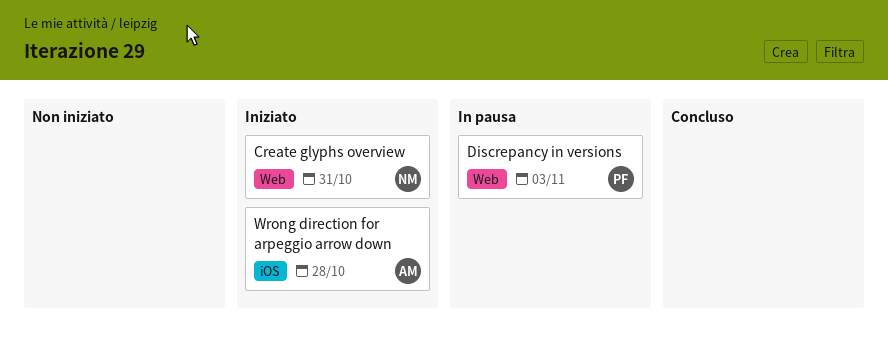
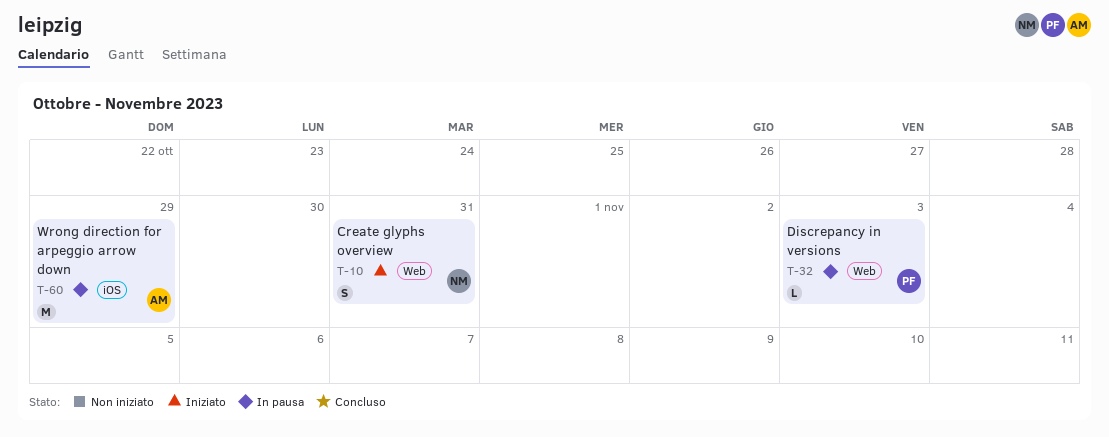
Wrong direction for arpeggio arrow down, status: Iniziato -> In pausa
Wrong direction for arpeggio arrow down, due: Oct 28 -> Oct 29

